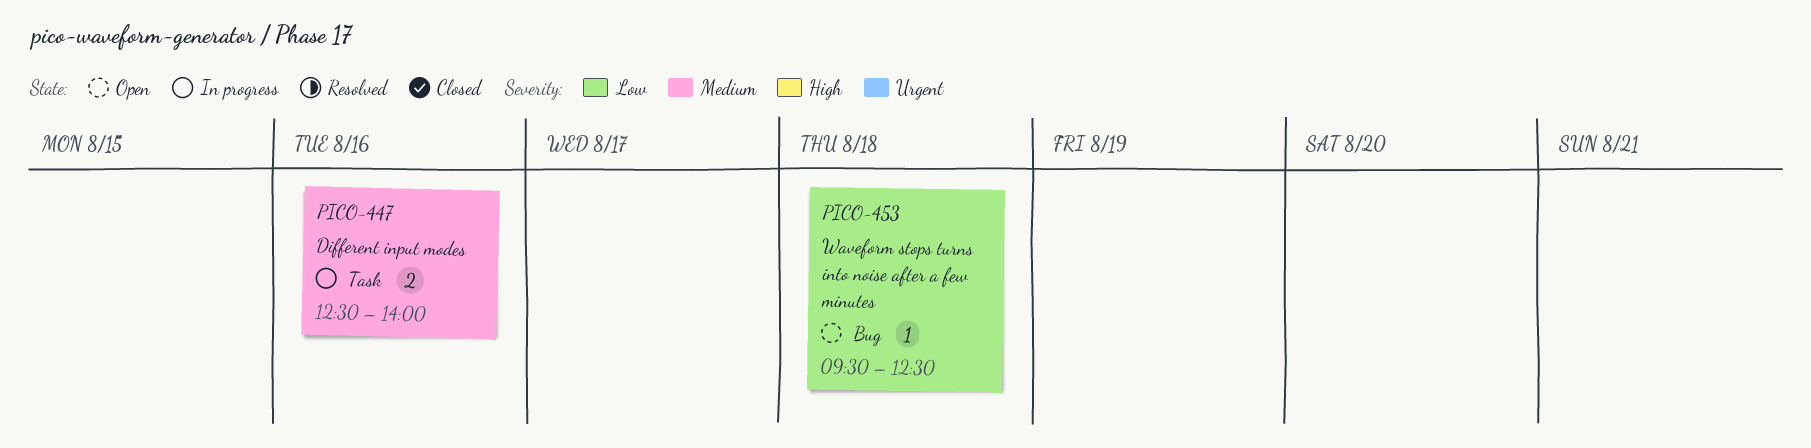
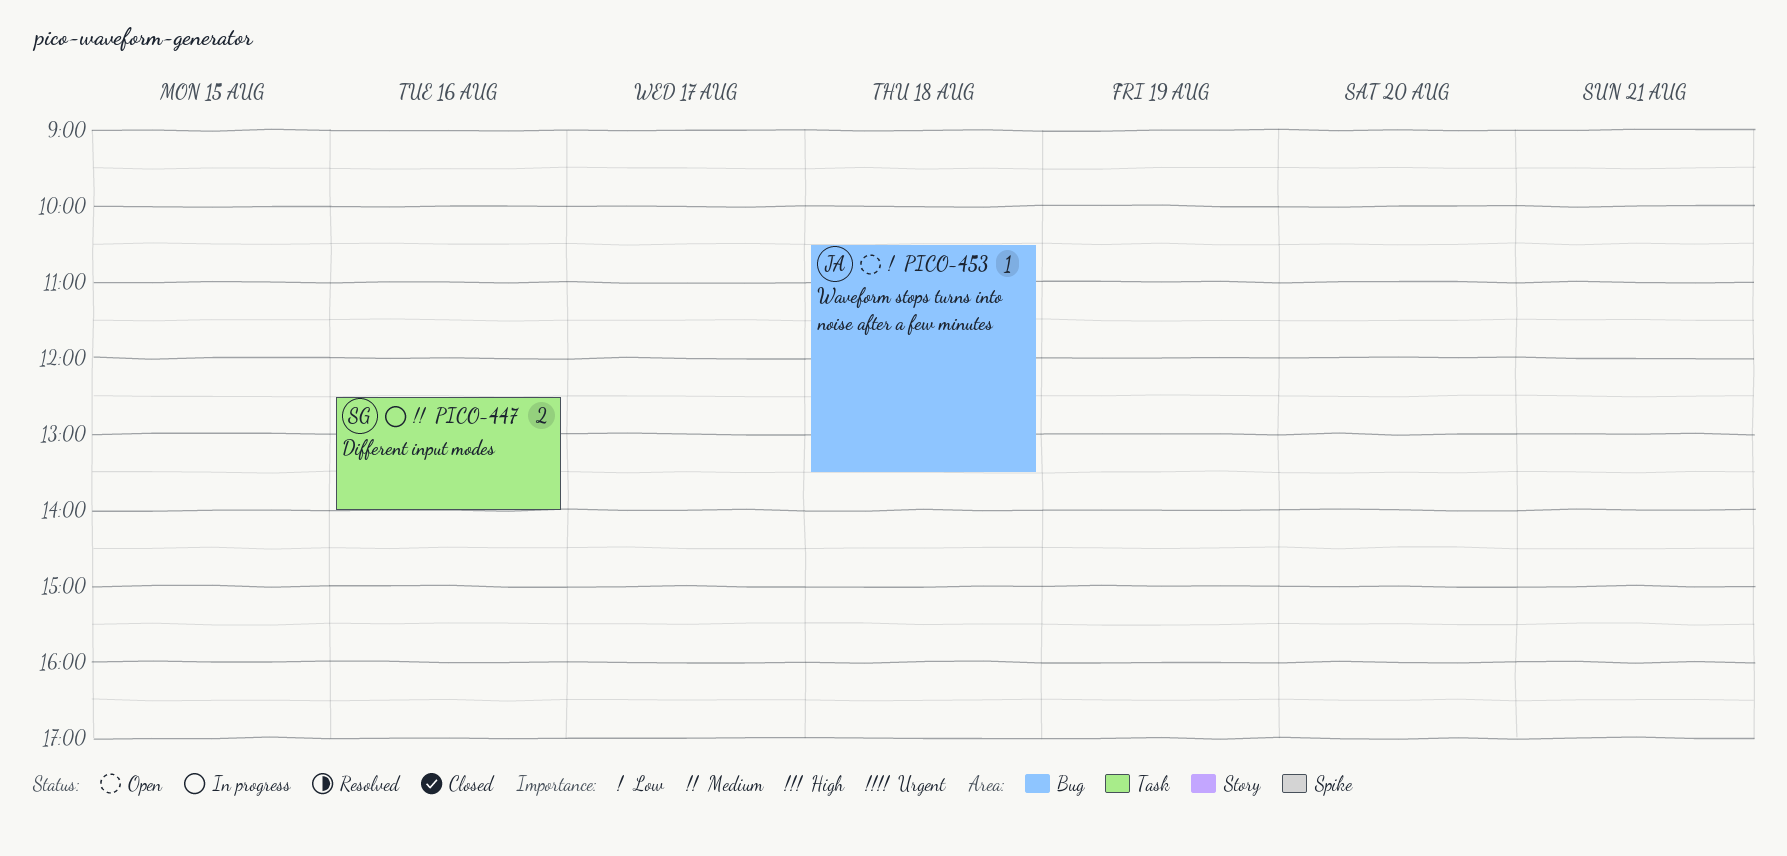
PICO-453, begins: 09:30 -> 10:30
PICO-453, ends: 12:30 -> 13:30

